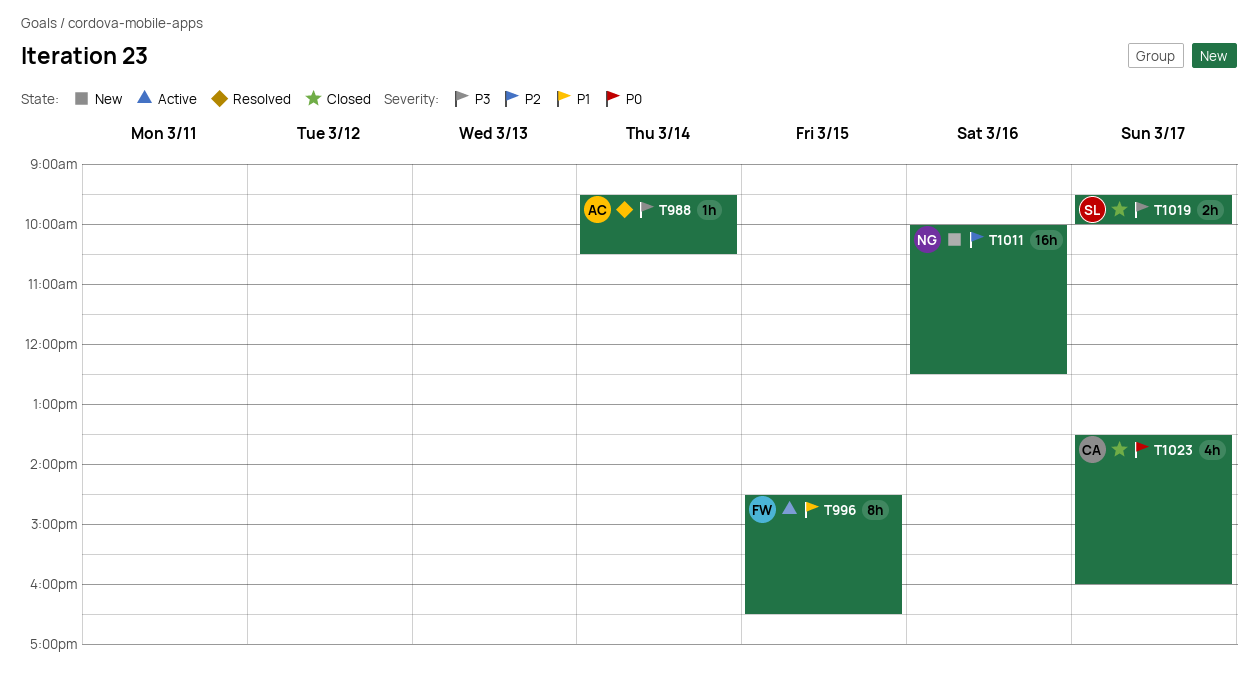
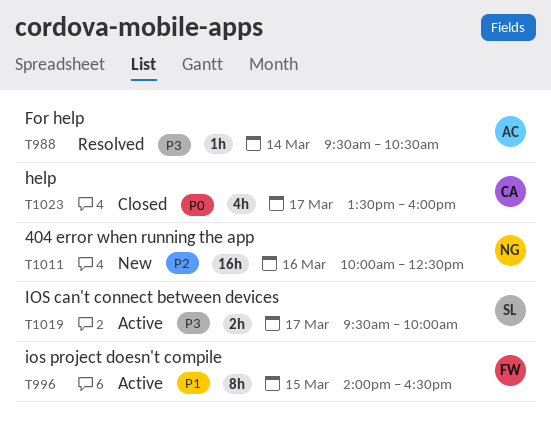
T996, begins: 14:30 -> 14:00
T1019, status: Closed -> Active

